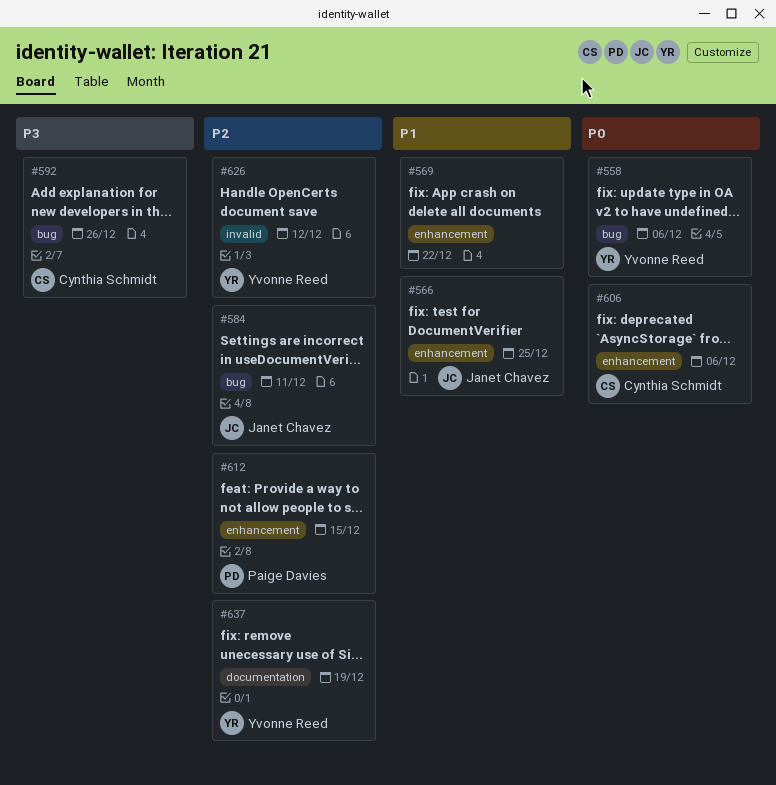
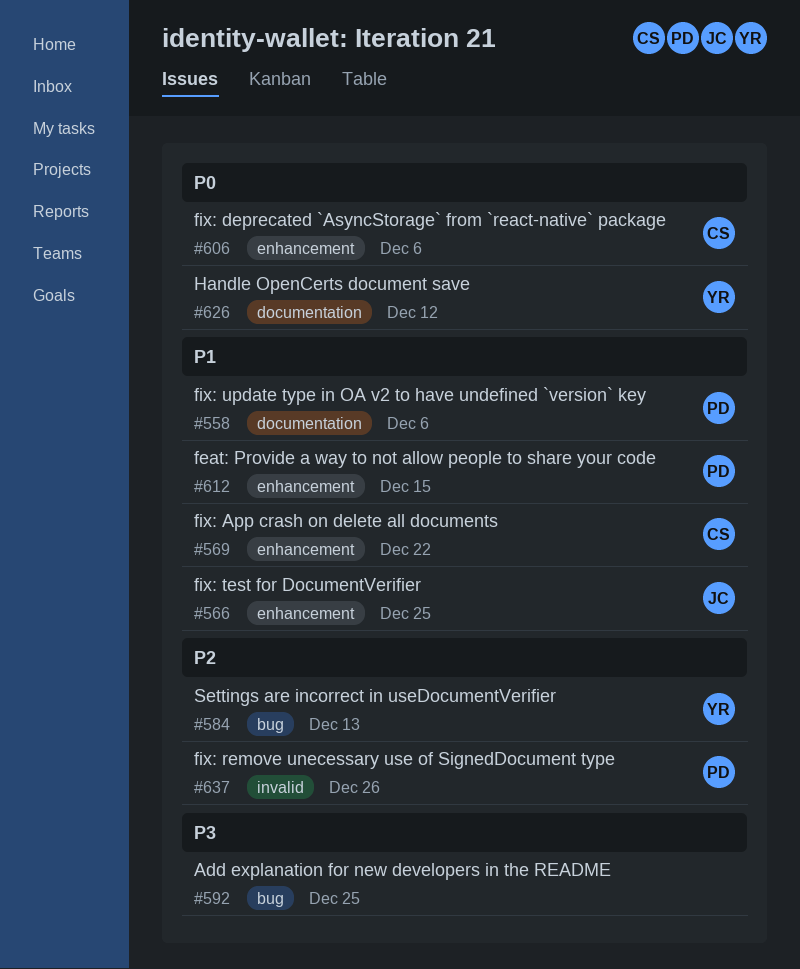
#558, owner: Yvonne Reed -> Paige Davies
#558, priority: P0 -> P1
#558, label: bug -> documentation
#569, owner: none -> Cynthia Schmidt
#584, owner: Janet Chavez -> Yvonne Reed
#584, due: Dec 11 -> Dec 13
#592, owner: Cynthia Schmidt -> none
#592, due: Dec 26 -> Dec 25
#612, priority: P2 -> P1
#626, priority: P2 -> P0
#626, label: invalid -> documentation
#637, owner: Yvonne Reed -> Paige Davies
#637, label: documentation -> invalid
#637, due: Dec 19 -> Dec 26

